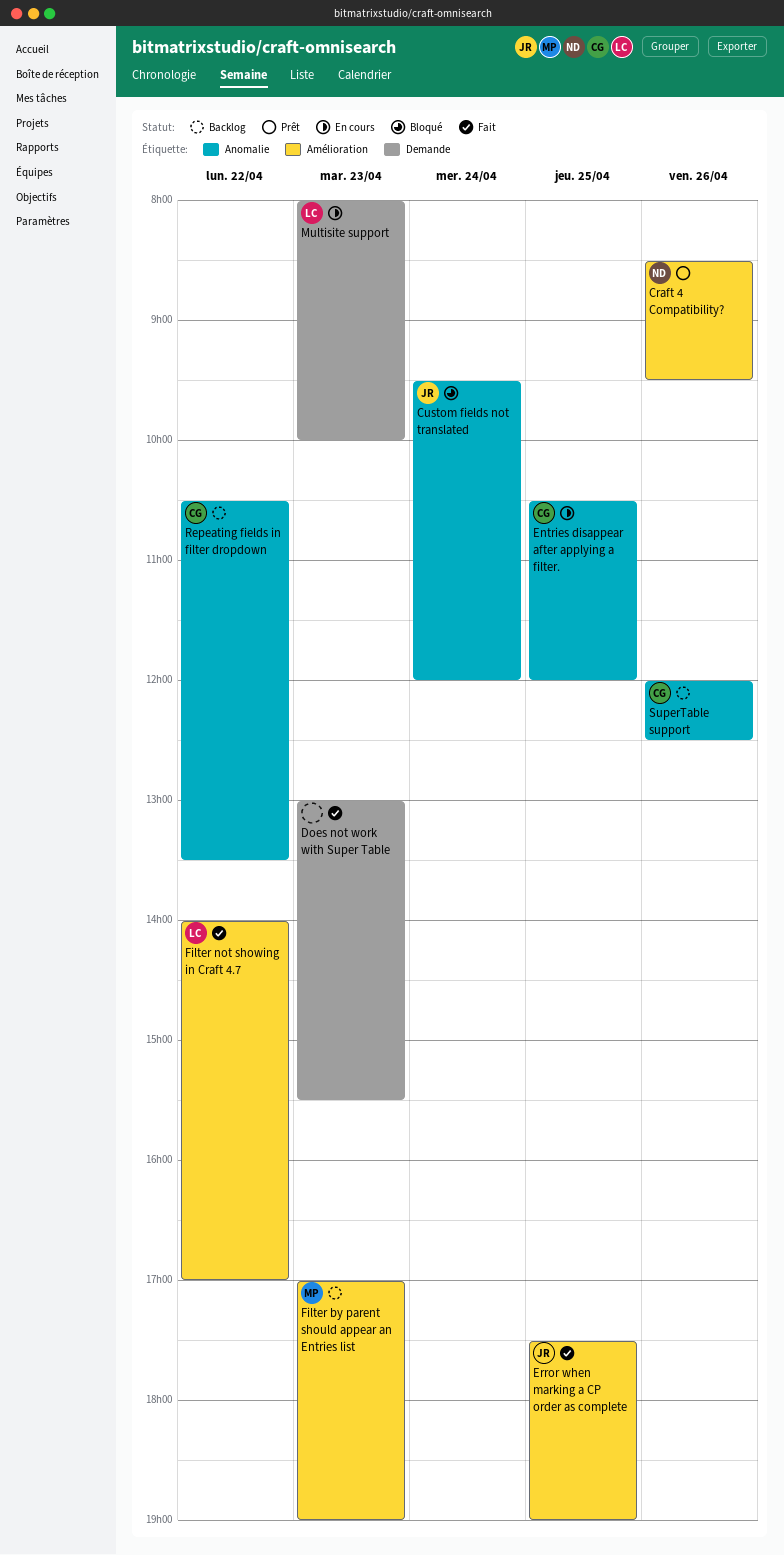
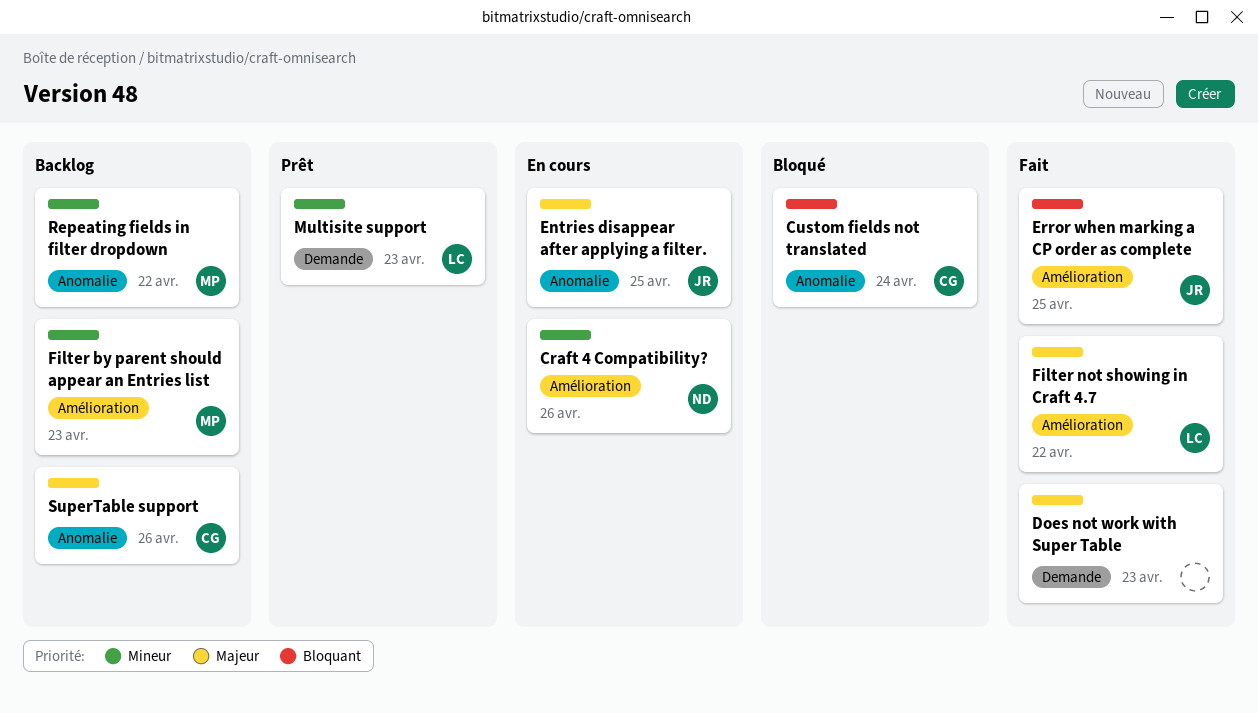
Craft 4 Compatibility?, status: Prêt -> En cours
Custom fields not translated, owner: JR -> CG
Entries disappear after applying a filter., owner: CG -> JR
Multisite support, status: En cours -> Prêt
Repeating fields in filter dropdown, owner: CG -> MP

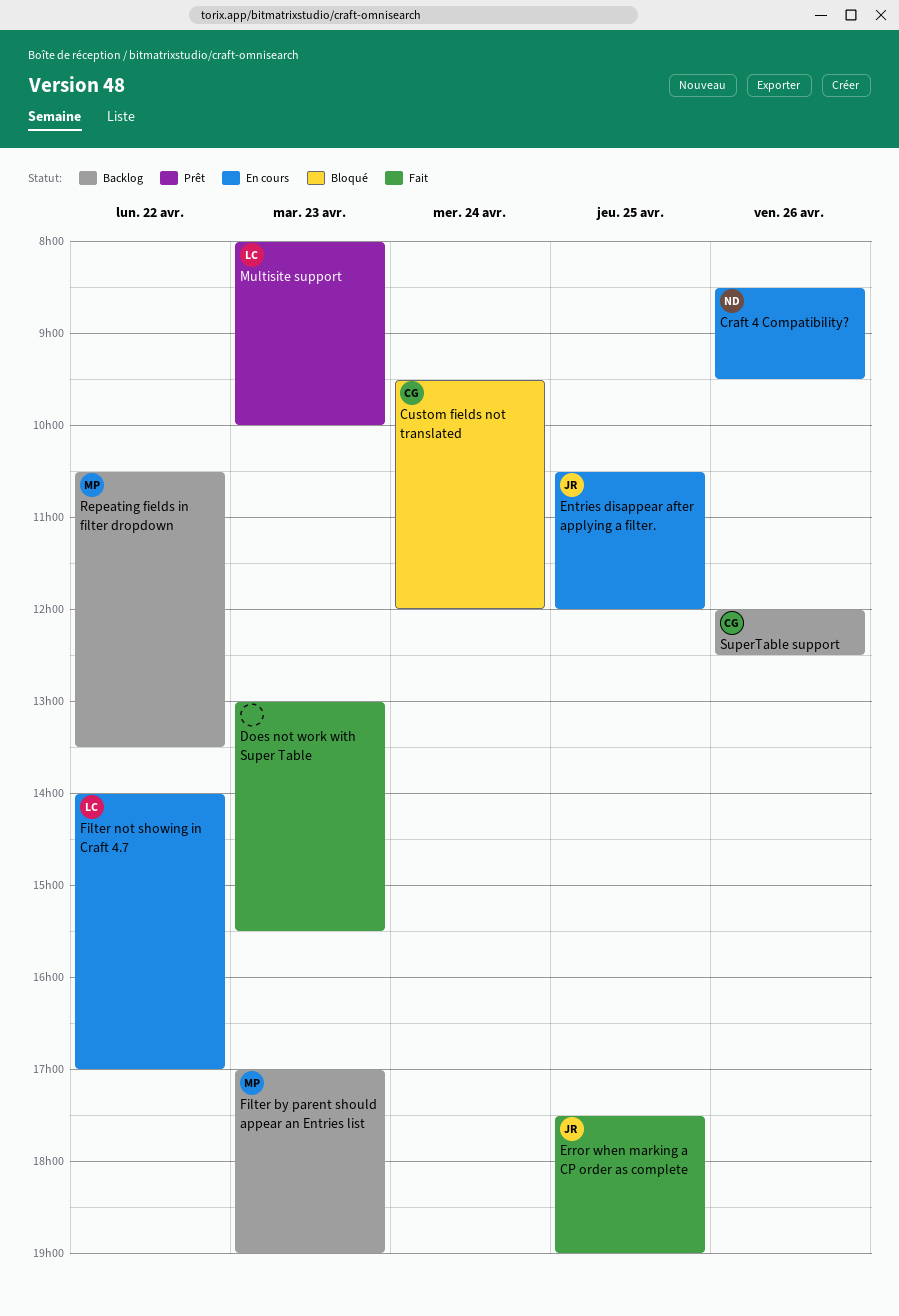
Filter not showing in Craft 4.7, status: Fait -> En cours

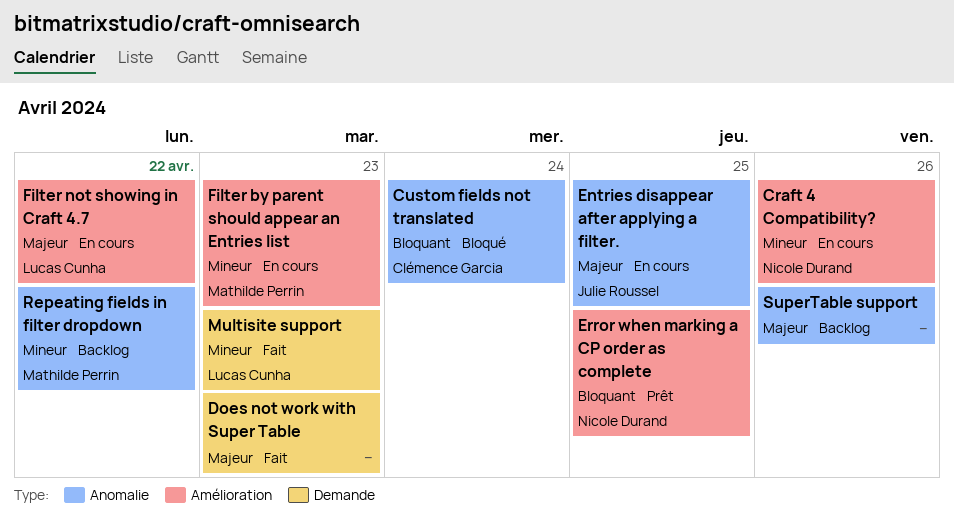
Error when marking a CP order as complete, status: Fait -> Prêt
Error when marking a CP order as complete, owner: Julie Roussel -> Nicole Durand
Filter by parent should appear an Entries list, status: Backlog -> En cours
Multisite support, status: Prêt -> Fait
SuperTable support, owner: Clémence Garcia -> none

